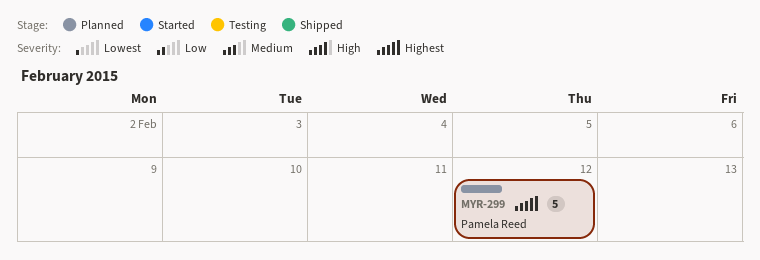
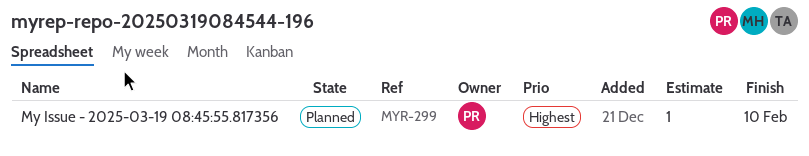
MYR-299, estimate: 5 -> 1
MYR-299, due: Feb 12 -> Feb 10

